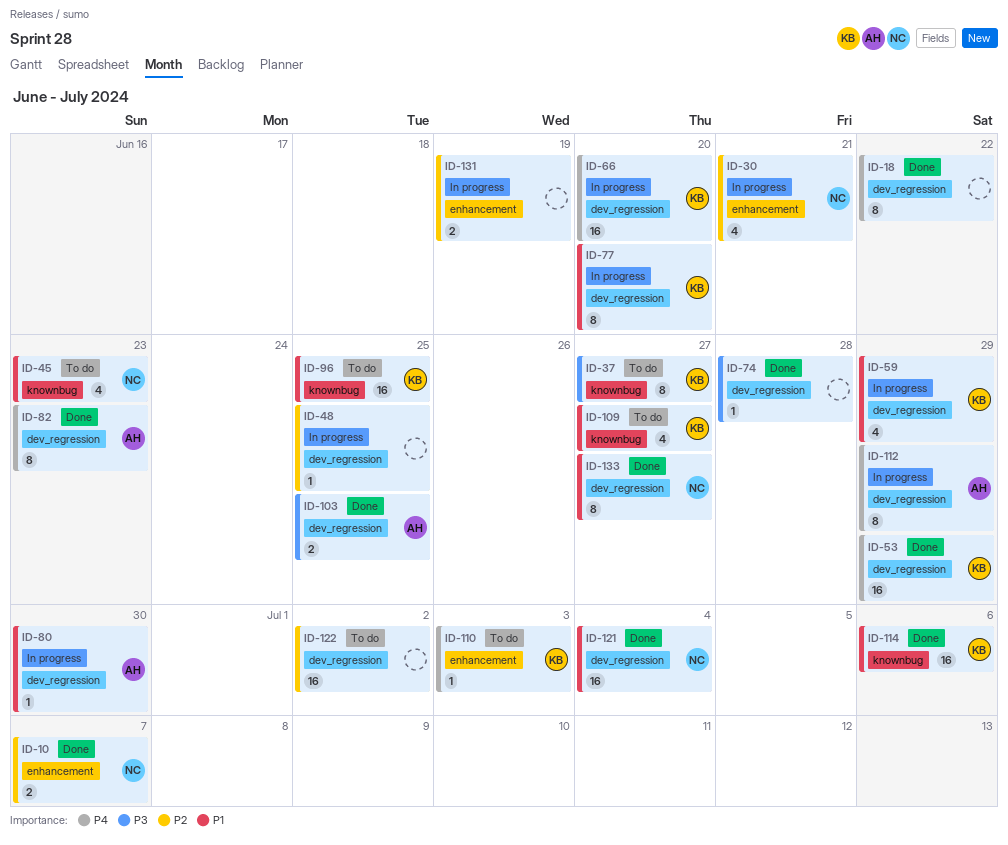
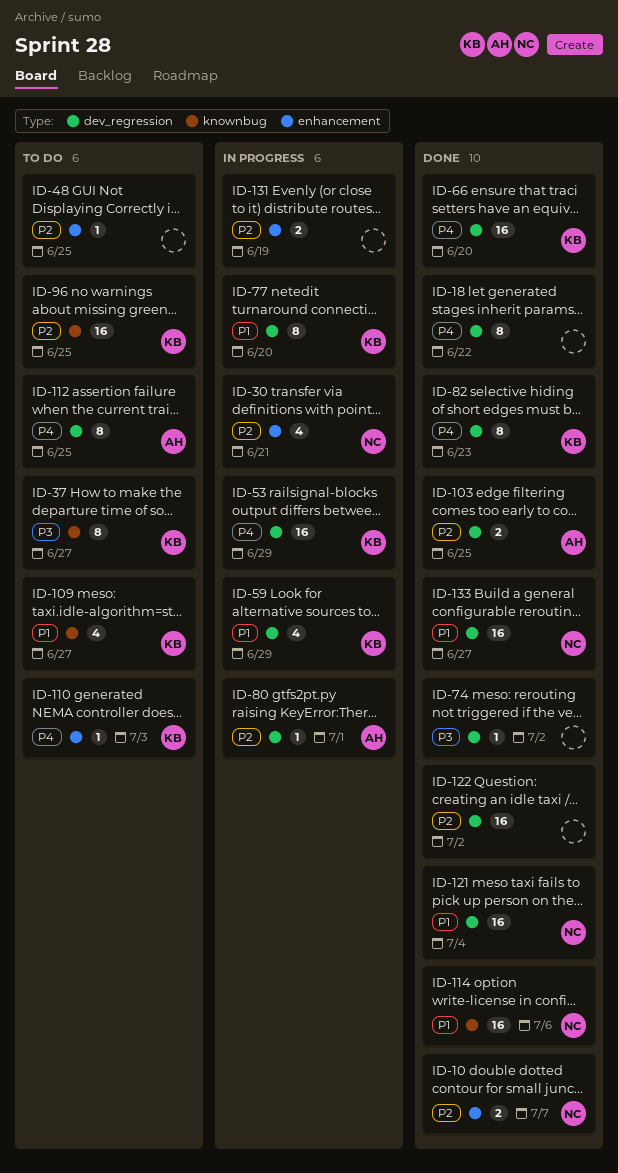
ID-45: present -> none
ID-48, status: In progress -> To do
ID-48, label: dev_regression -> enhancement
ID-53, status: Done -> In progress
ID-66, status: In progress -> Done
ID-74, due: Jun 28 -> Jul 2
ID-80, priority: P1 -> P2
ID-80, due: Jun 30 -> Jul 1
ID-82, owner: AH -> KB
ID-96, priority: P1 -> P2
ID-103, priority: P3 -> P2
ID-112, status: In progress -> To do
ID-112, due: Jun 29 -> Jun 25
ID-114, owner: KB -> NC
ID-122, status: To do -> Done
ID-133, estimate: 8 -> 16

